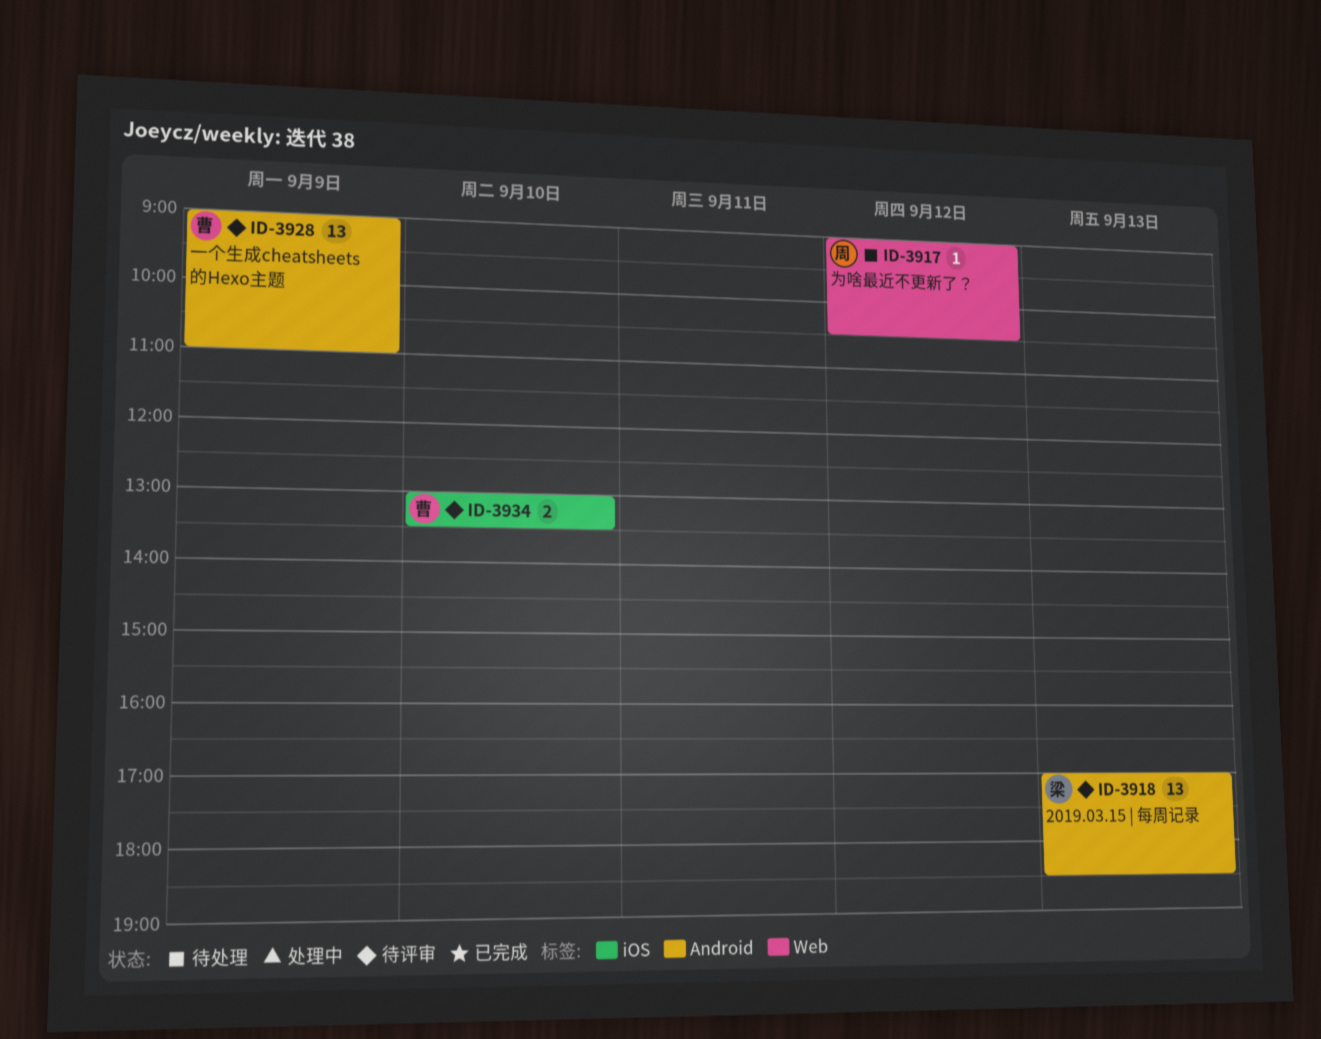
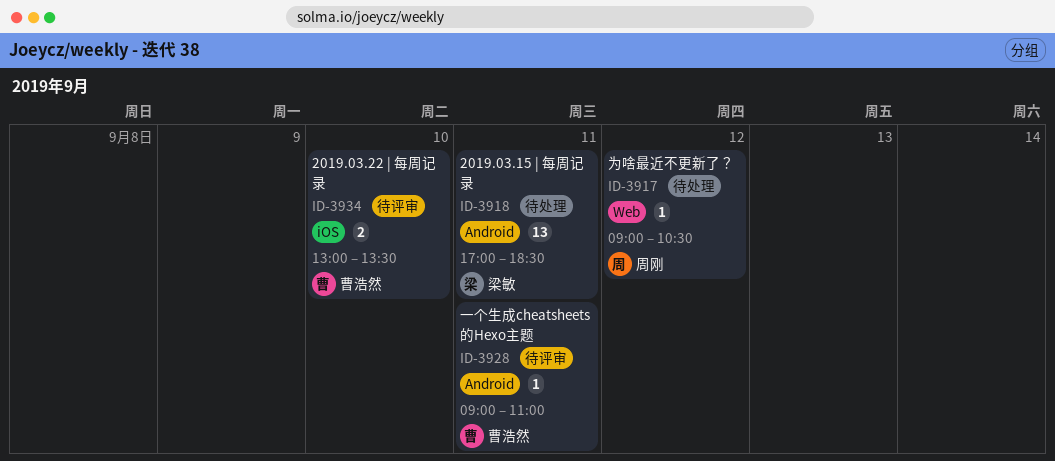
ID-3918, status: 待评审 -> 待处理
ID-3918, day: Sep 13 -> Sep 11
ID-3928, estimate: 13 -> 1
ID-3928, day: Sep 9 -> Sep 11

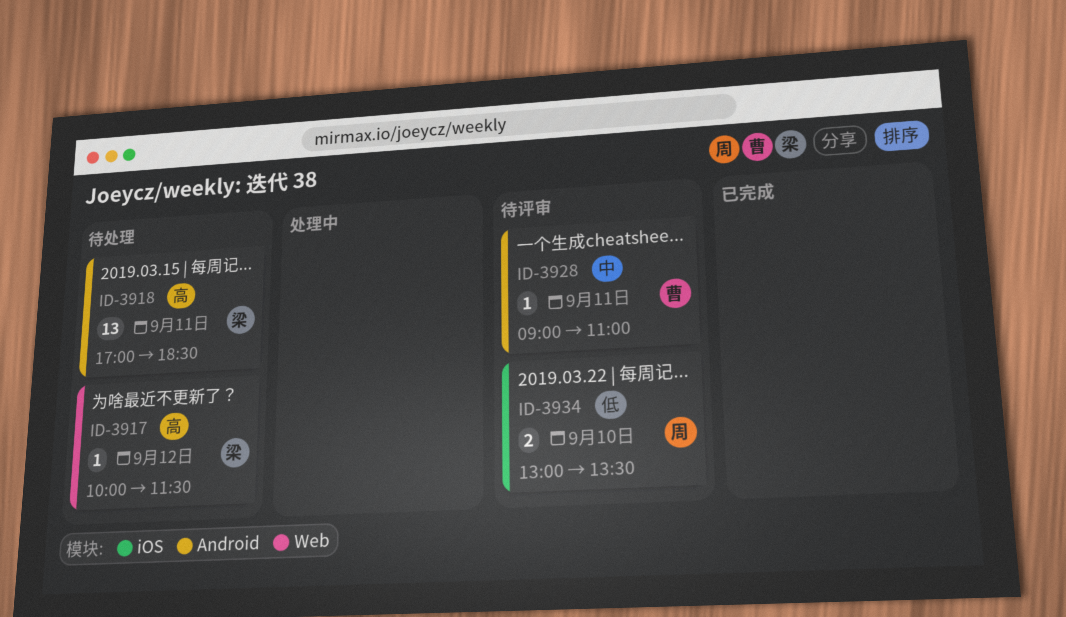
ID-3917, owner: 周刚 -> 梁敏
ID-3917, begins: 09:00 -> 10:00
ID-3917, ends: 10:30 -> 11:30
ID-3934, owner: 曹浩然 -> 周刚

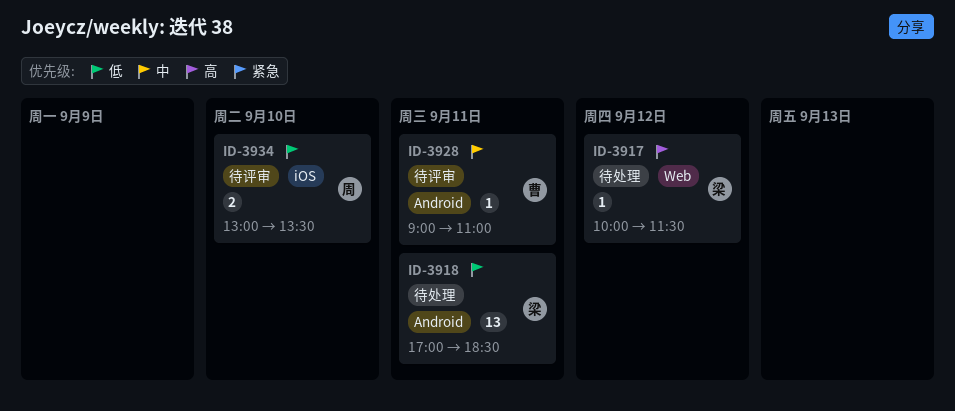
ID-3918, priority: 高 -> 低

